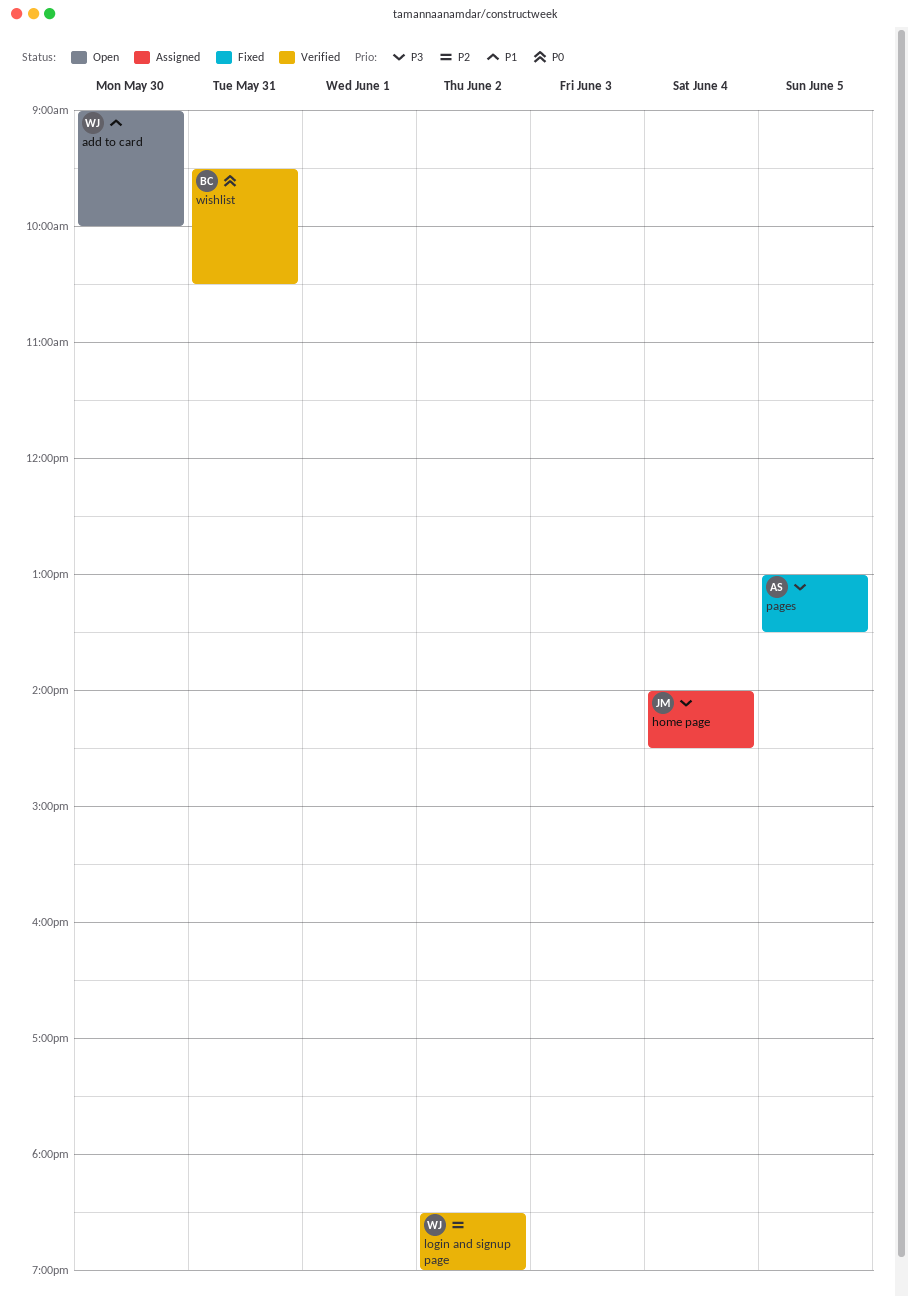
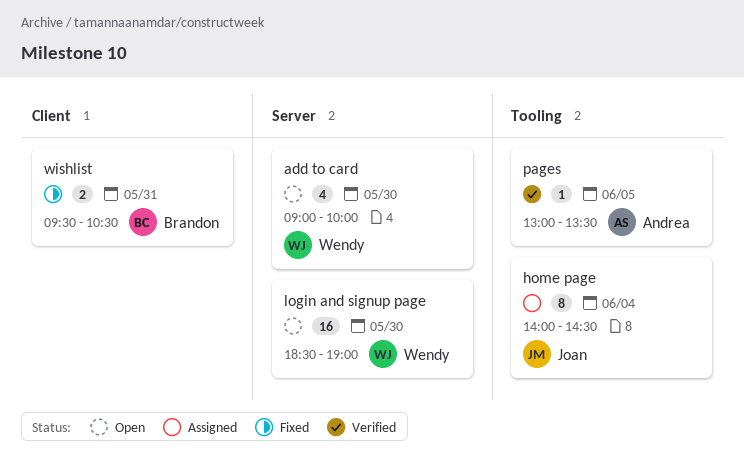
login and signup page, status: Verified -> Open
login and signup page, day: Jun 2 -> May 30
pages, status: Fixed -> Verified
wishlist, status: Verified -> Fixed

